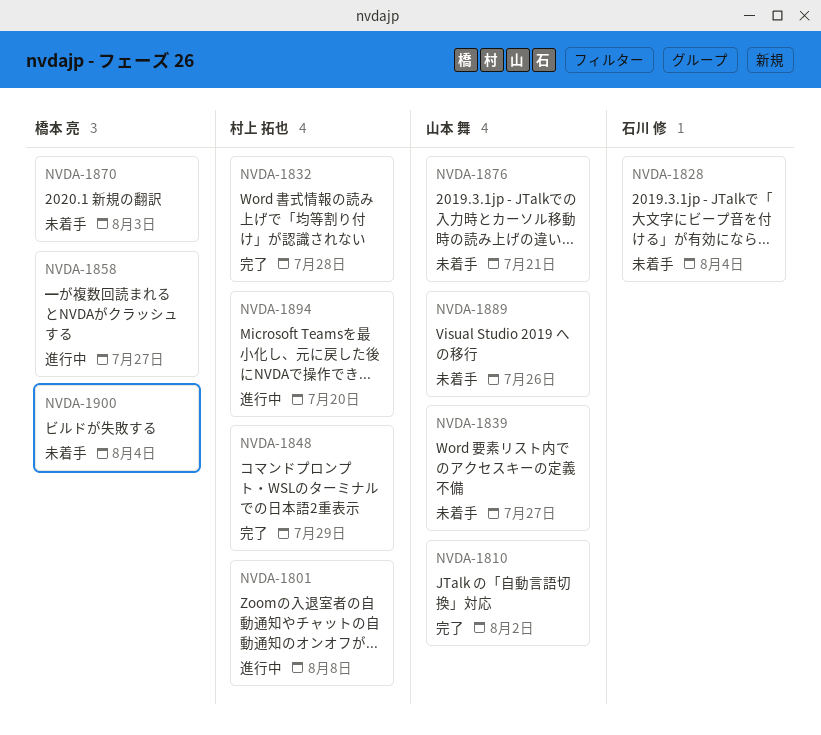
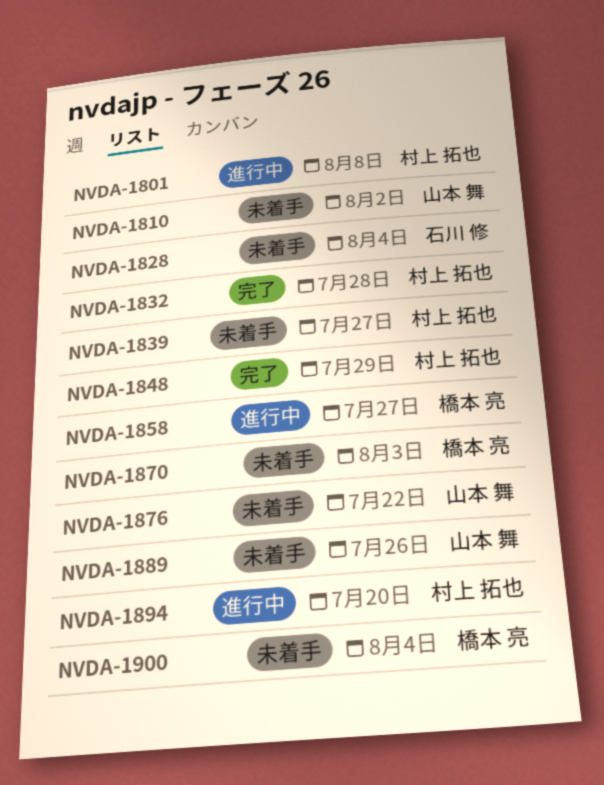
NVDA-1810, status: 完了 -> 未着手
NVDA-1839, owner: 山本 舞 -> 村上 拓也
NVDA-1876, due: Jul 21 -> Jul 22

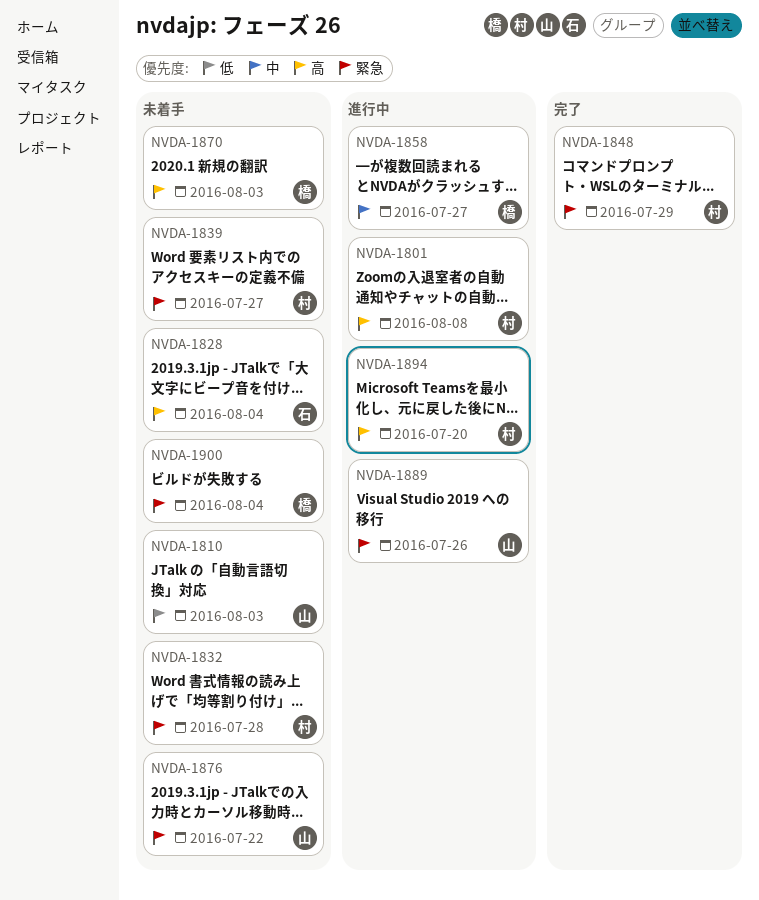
NVDA-1810, due: Aug 2 -> Aug 3
NVDA-1832, status: 完了 -> 未着手
NVDA-1889, status: 未着手 -> 進行中

